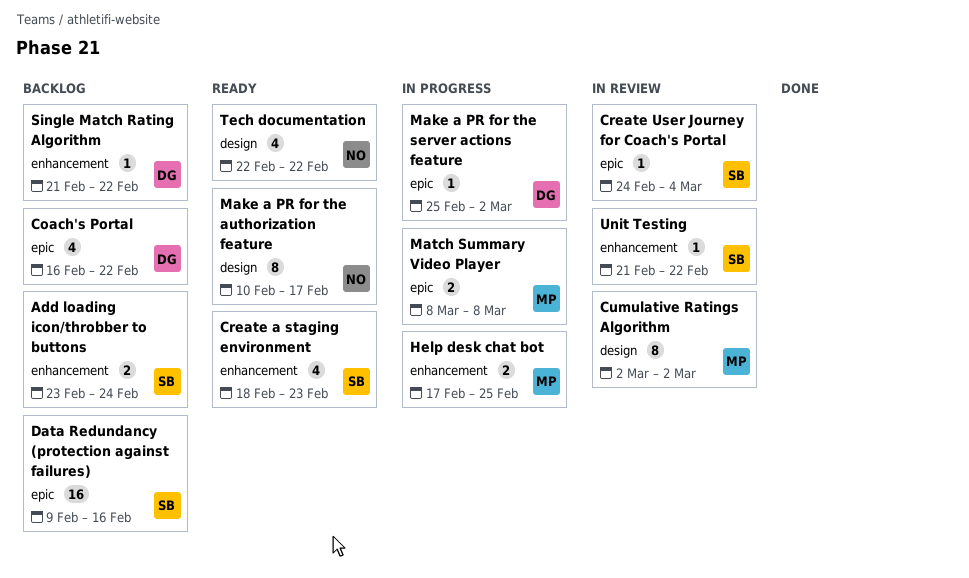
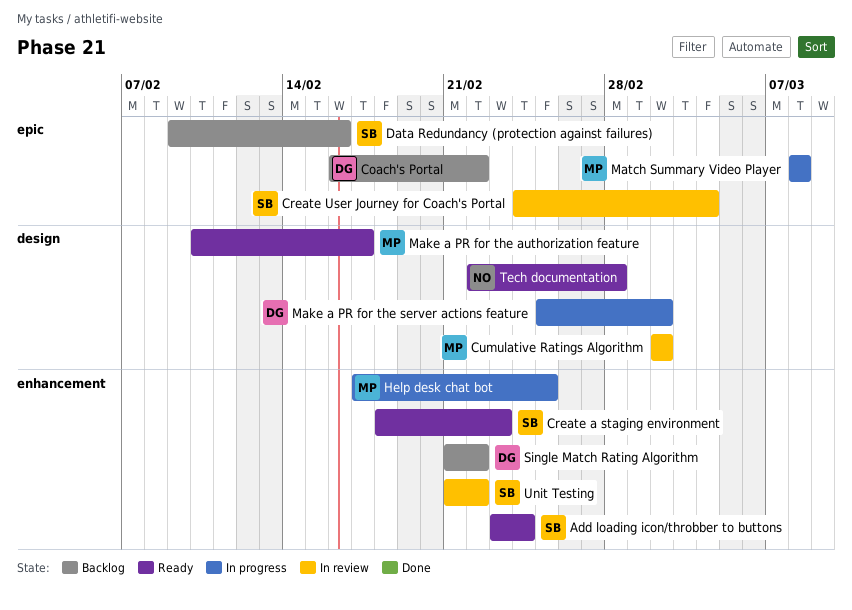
Add loading icon/throbber to buttons, status: Backlog -> Ready
Make a PR for the authorization feature, owner: NO -> MP
Make a PR for the server actions feature, label: epic -> design
Tech documentation, due: Feb 22 -> Feb 28

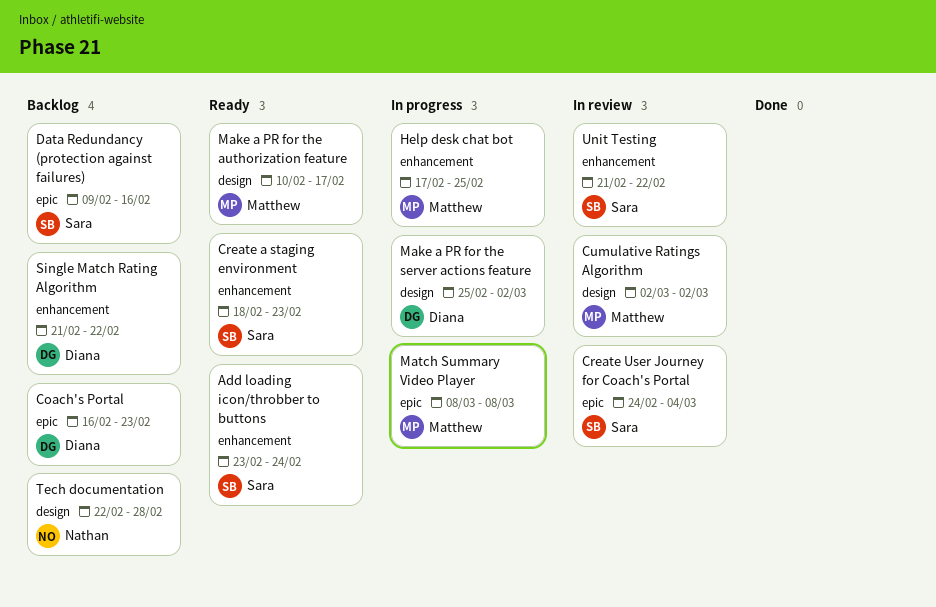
Coach's Portal, due: Feb 22 -> Feb 23
Tech documentation, status: Ready -> Backlog

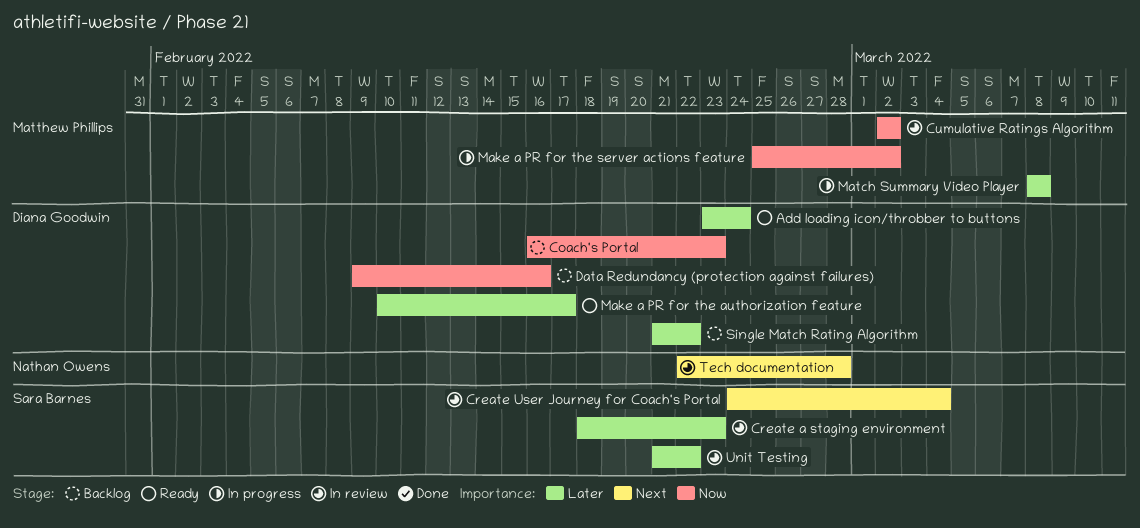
Add loading icon/throbber to buttons, owner: Sara Barnes -> Diana Goodwin
Create a staging environment, status: Ready -> In review
Data Redundancy (protection against failures), owner: Sara Barnes -> Diana Goodwin
Help desk chat bot: present -> none
Make a PR for the authorization feature, owner: Matthew Phillips -> Diana Goodwin
Make a PR for the server actions feature, owner: Diana Goodwin -> Matthew Phillips
Tech documentation, status: Backlog -> In review

